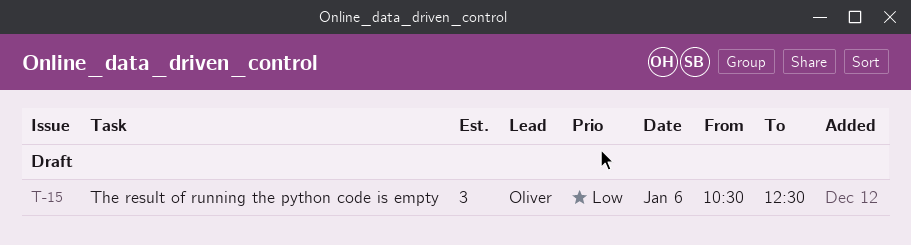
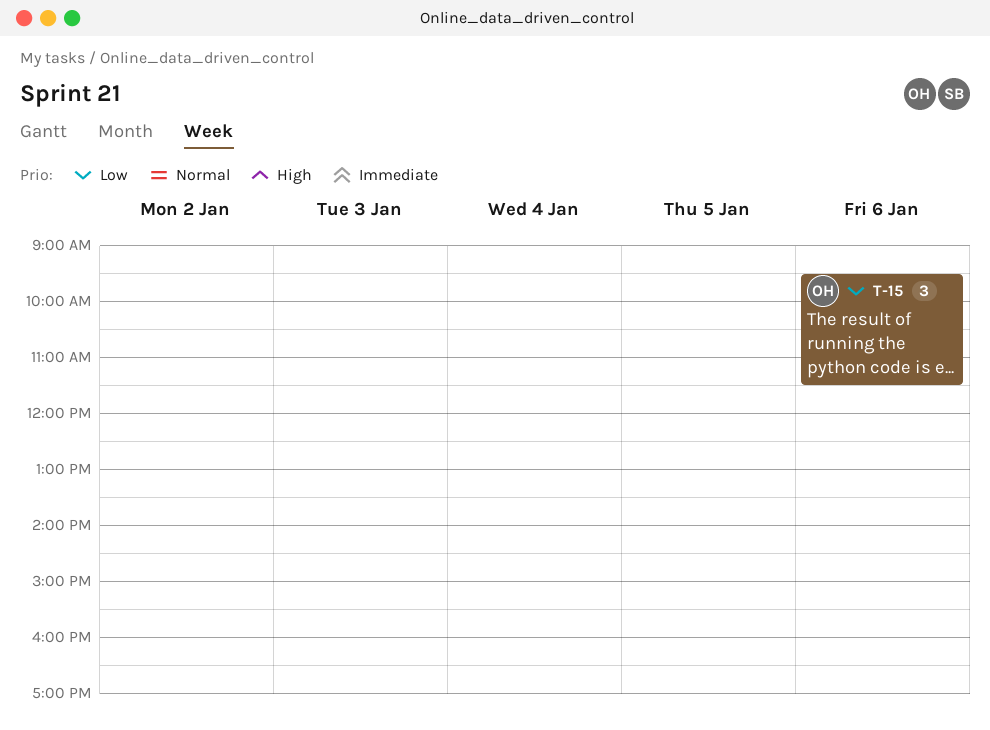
T-15, begins: 10:30 -> 09:30
T-15, ends: 12:30 -> 11:30

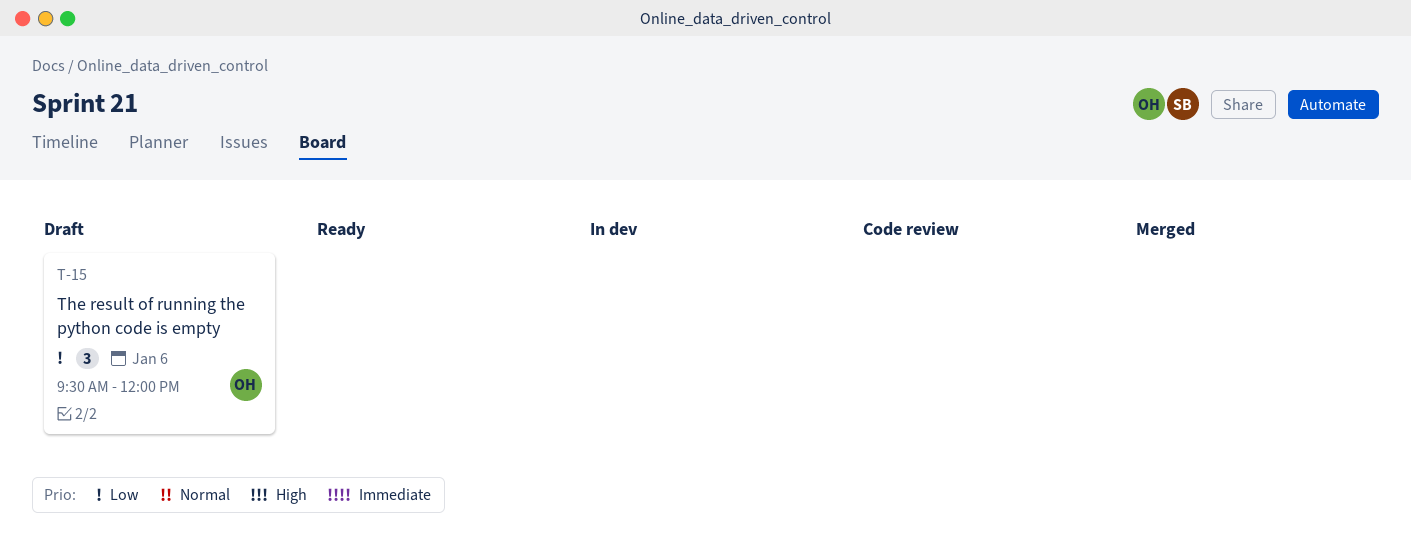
T-15, ends: 11:30 -> 12:00

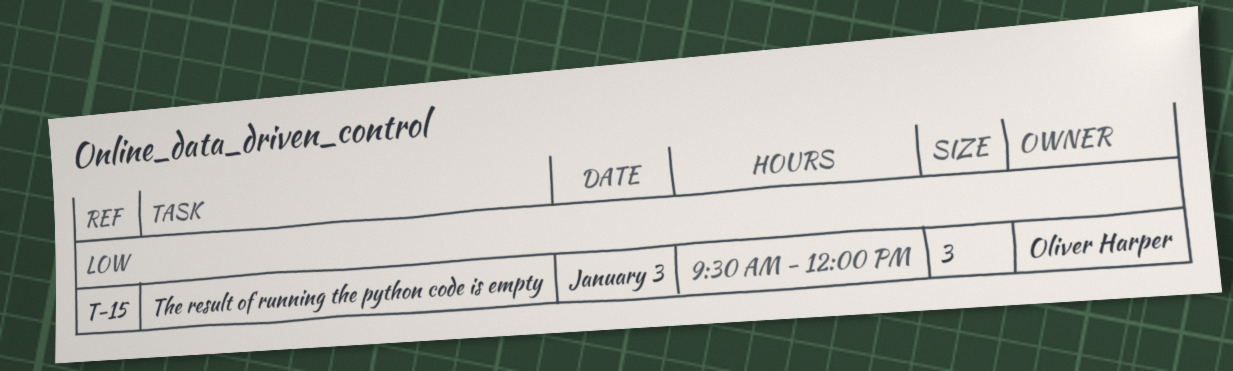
T-15, day: Jan 6 -> Jan 3

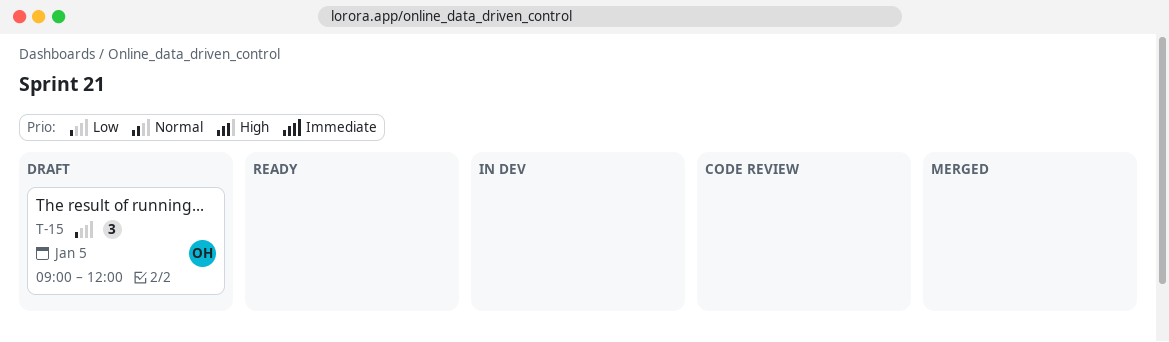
T-15, day: Jan 3 -> Jan 5
T-15, begins: 09:30 -> 09:00

